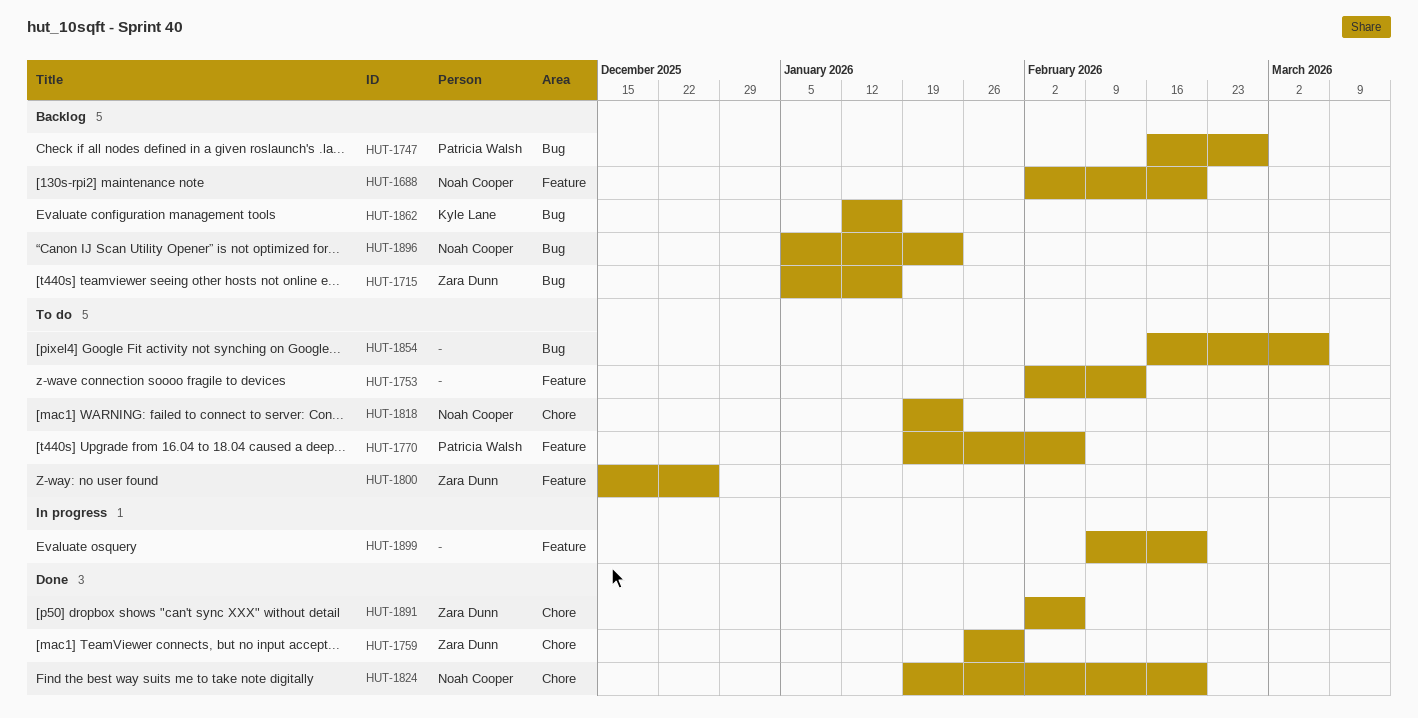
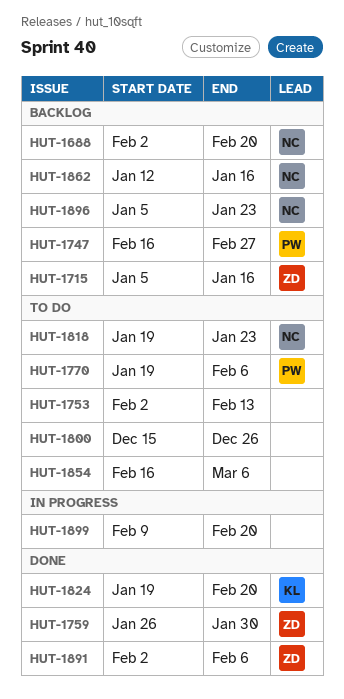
HUT-1800, owner: Zara Dunn -> none
HUT-1824, owner: Noah Cooper -> Kyle Lane
HUT-1862, owner: Kyle Lane -> Noah Cooper

